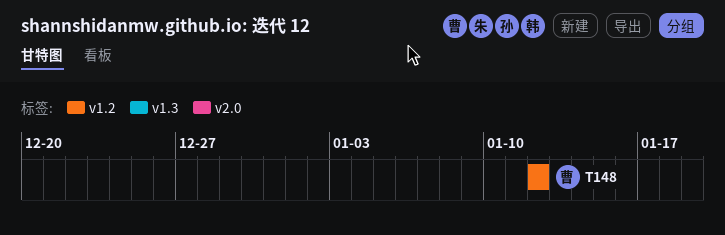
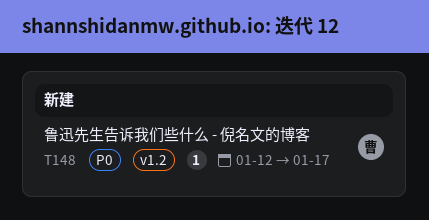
T148, due: Jan 12 -> Jan 17

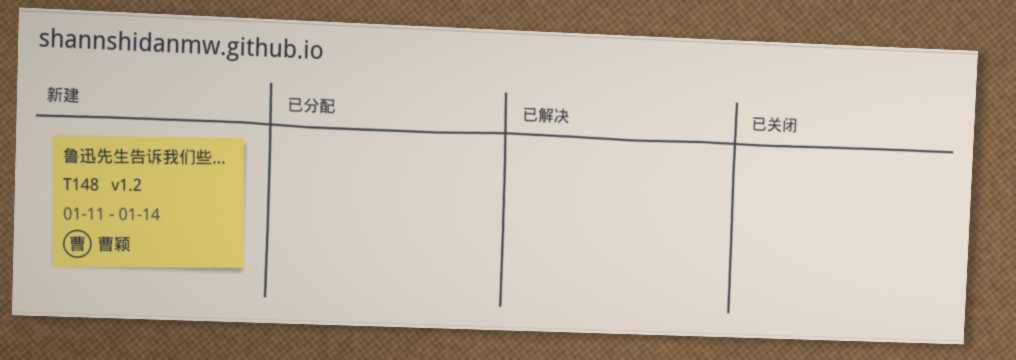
T148, start: Jan 12 -> Jan 11
T148, due: Jan 17 -> Jan 14

